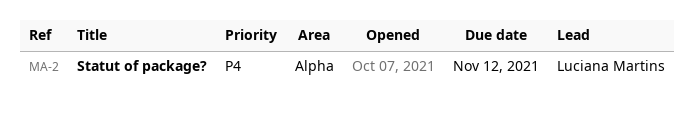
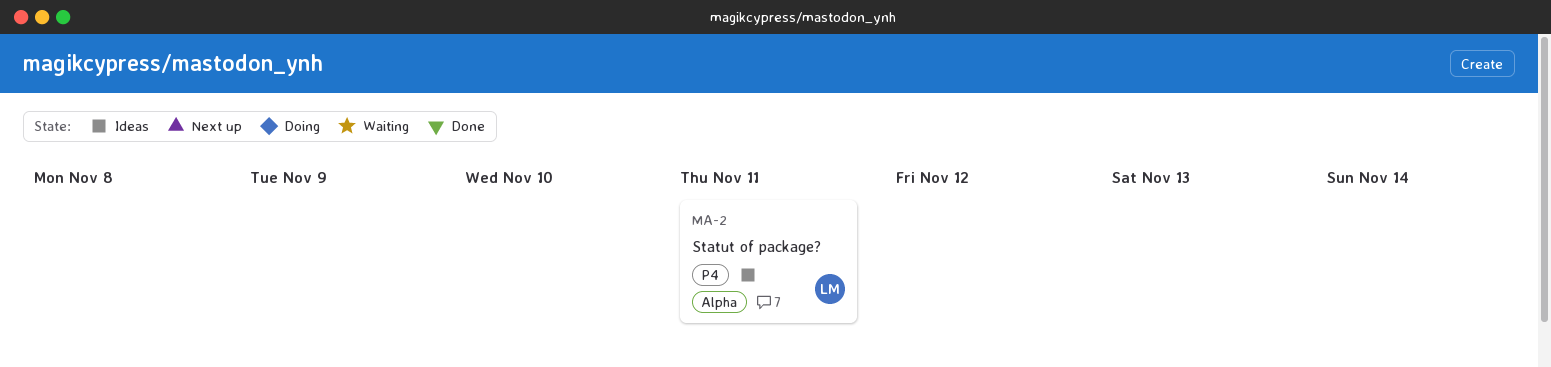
MA-2, due: Nov 12 -> Nov 11

